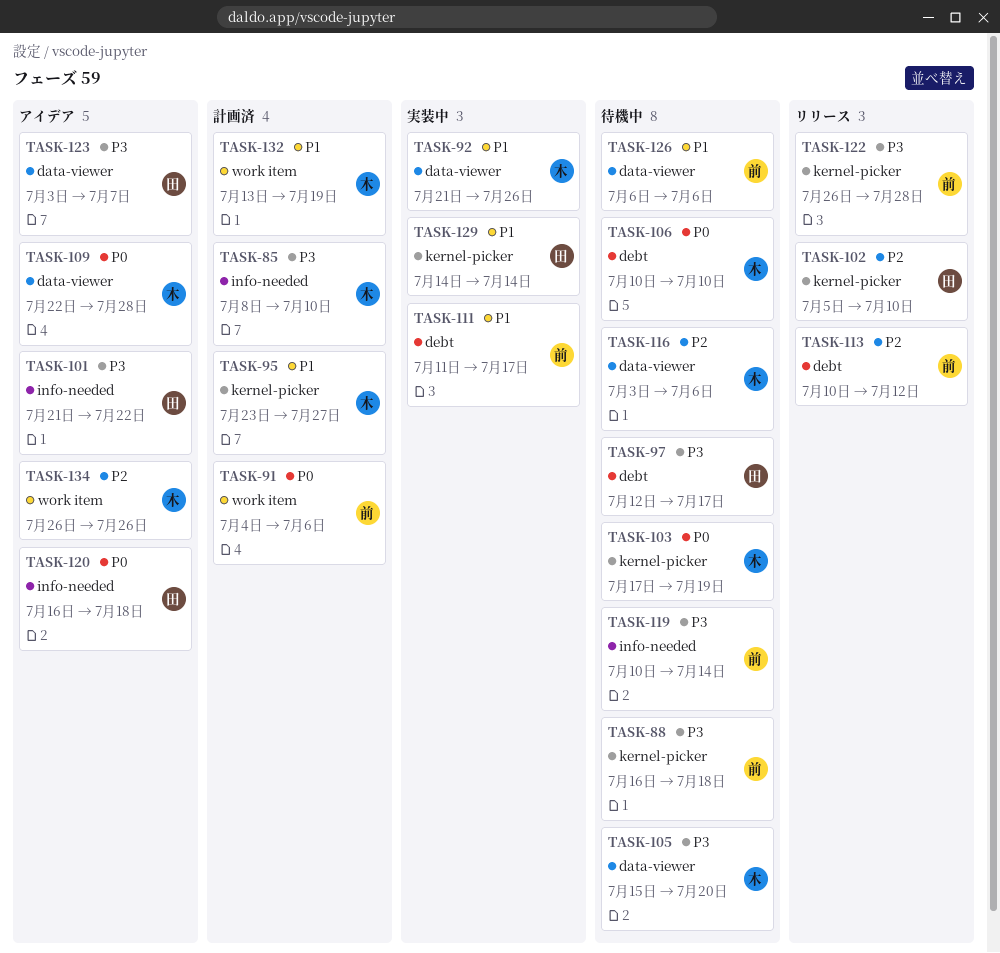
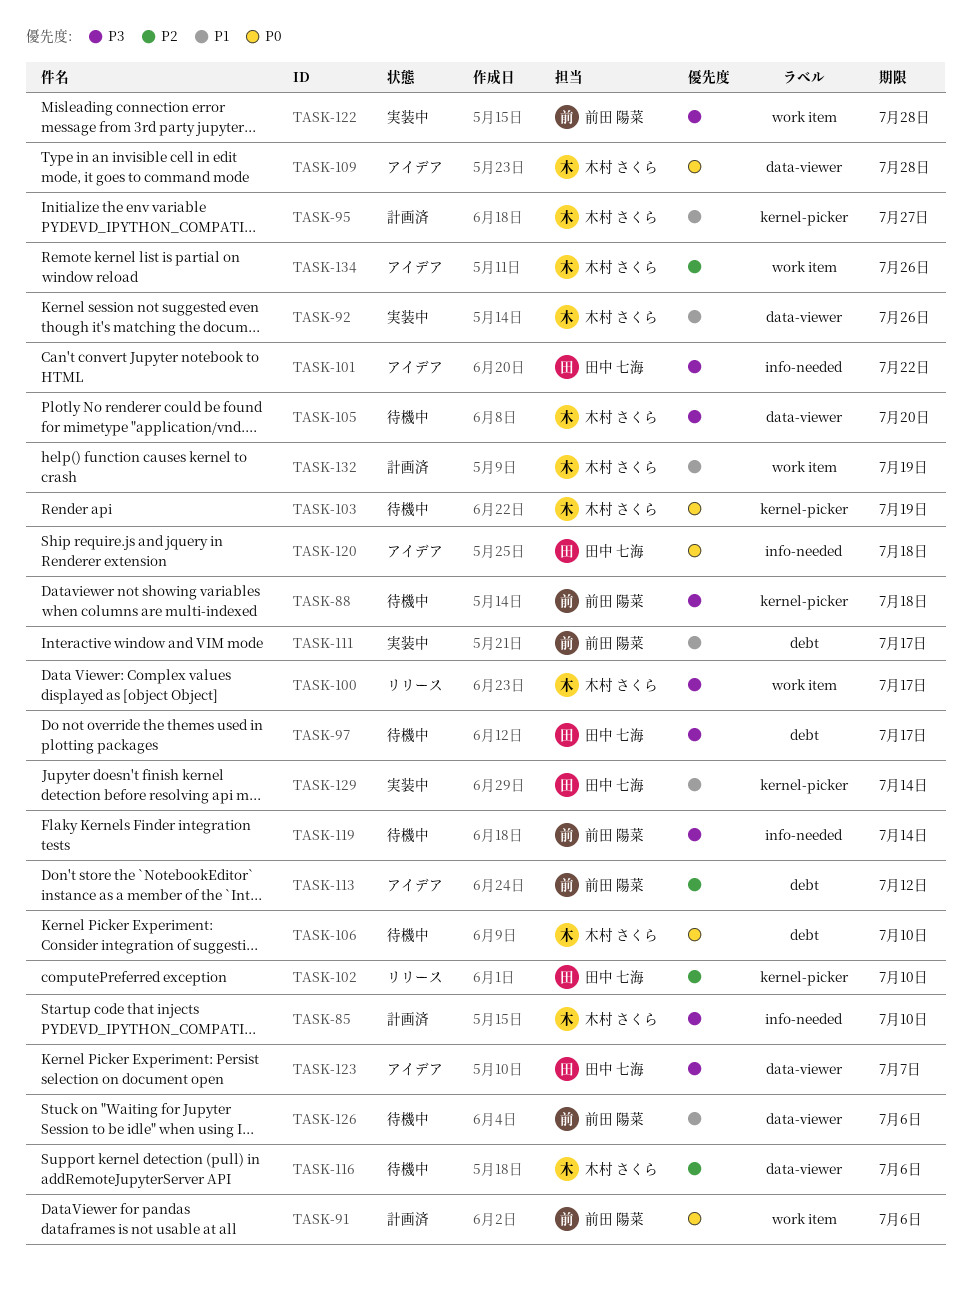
TASK-100: none -> present
TASK-113, status: リリース -> アイデア
TASK-122, status: リリース -> 実装中
TASK-122, label: kernel-picker -> work item

